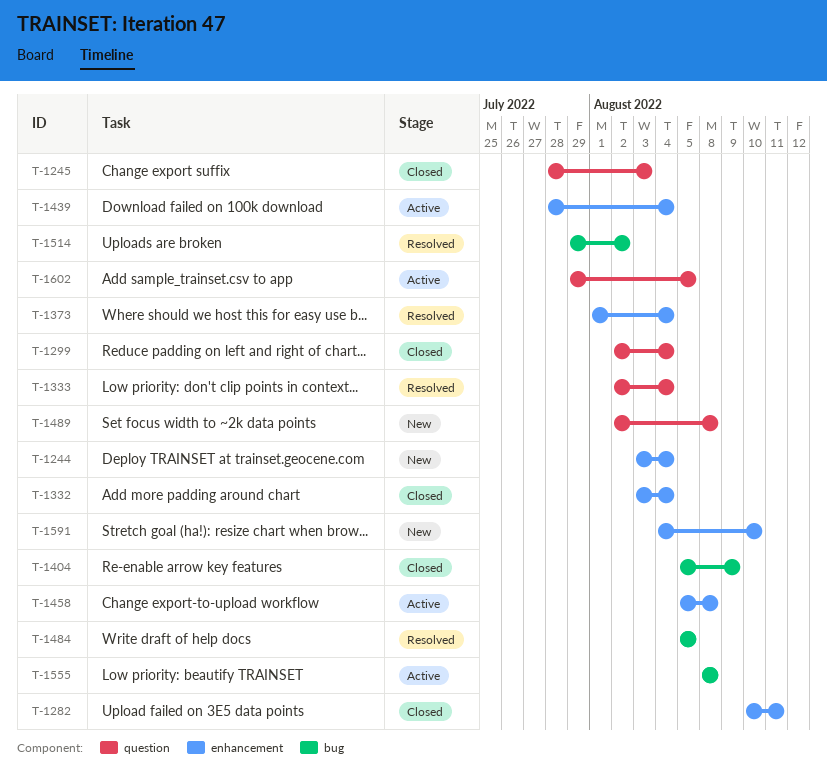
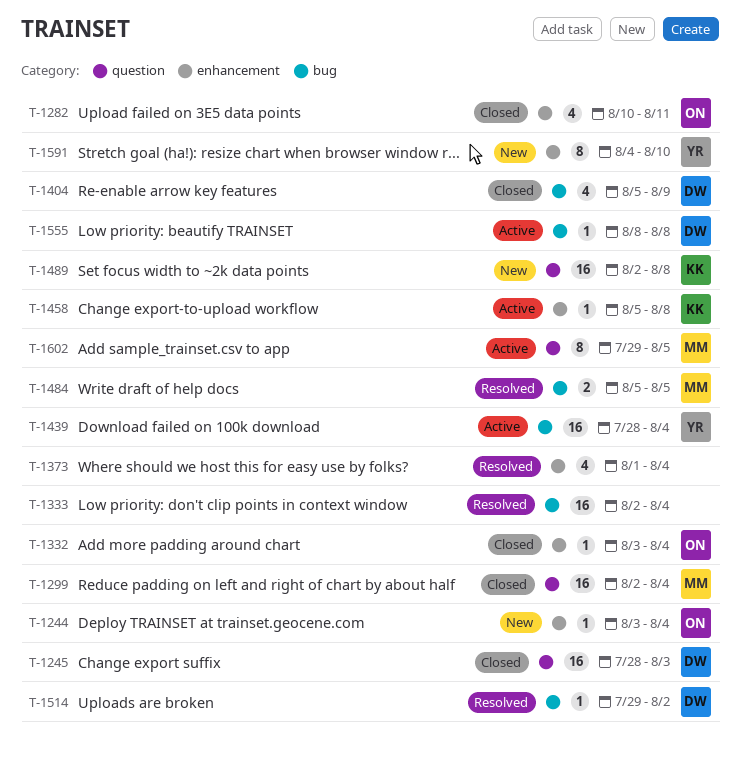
T-1333, label: question -> bug
T-1439, label: enhancement -> bug

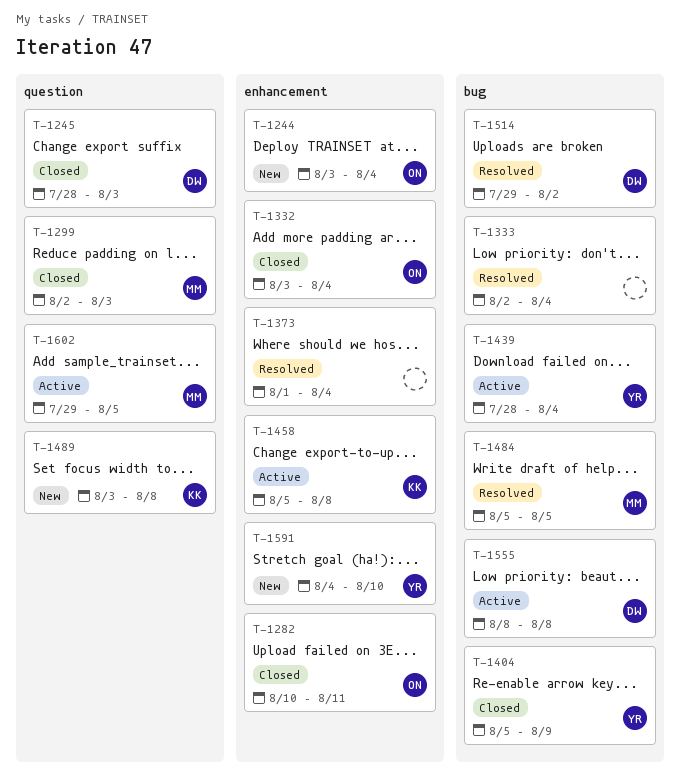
T-1299, due: Aug 4 -> Aug 3
T-1404, owner: DW -> YR
T-1489, start: Aug 2 -> Aug 3

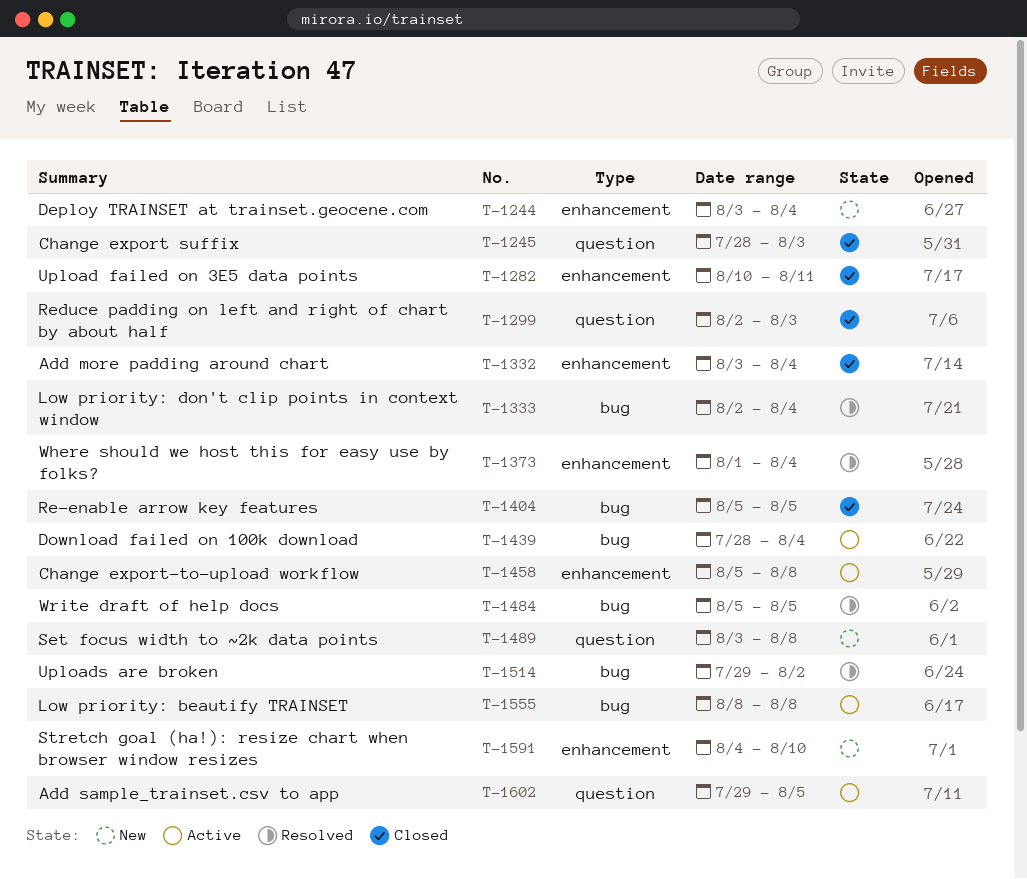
T-1404, due: Aug 9 -> Aug 5

